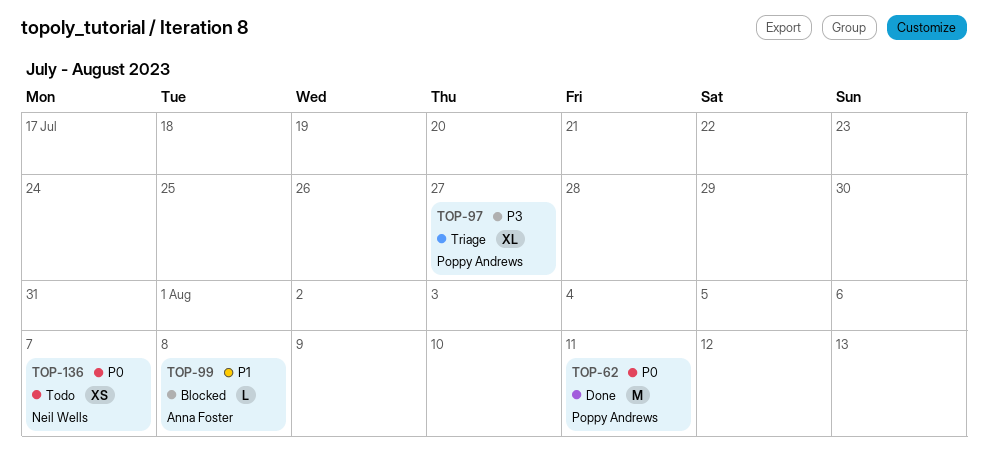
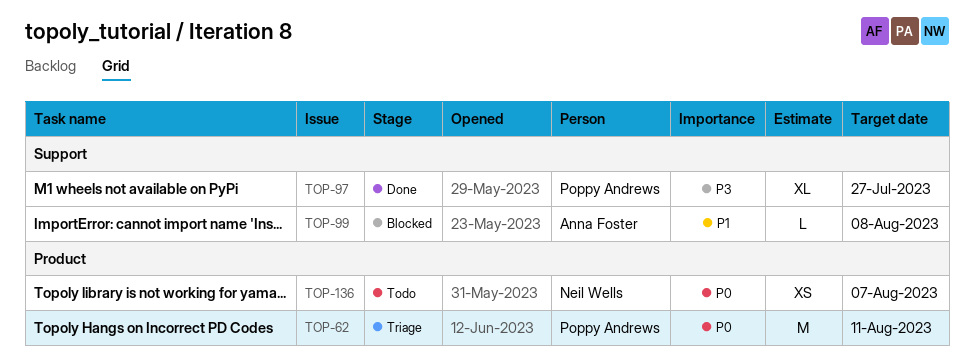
TOP-62, status: Done -> Triage
TOP-97, status: Triage -> Done

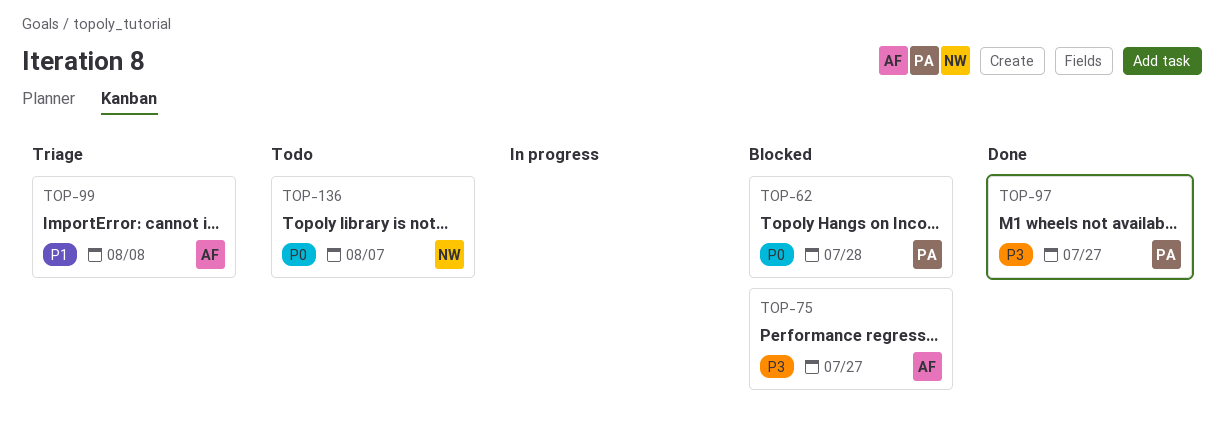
TOP-62, status: Triage -> Blocked
TOP-62, due: Aug 11 -> Jul 28
TOP-75: none -> present
TOP-99, status: Blocked -> Triage

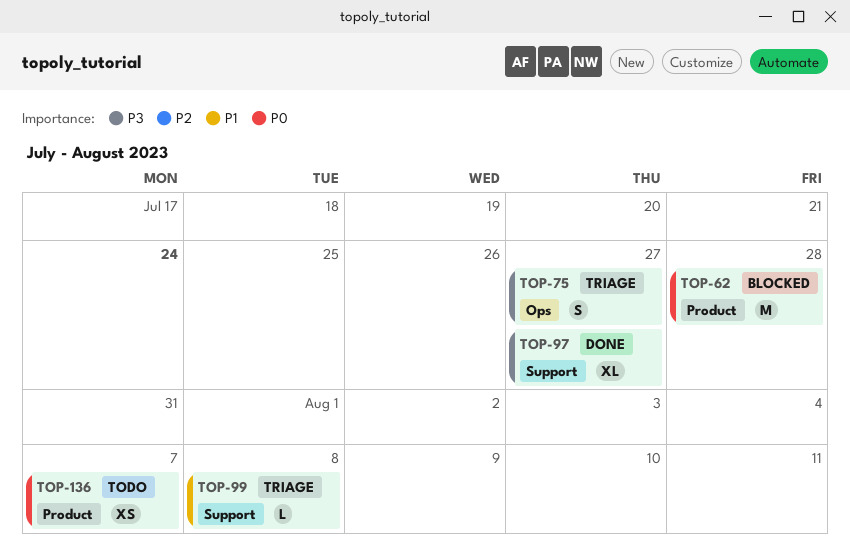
TOP-75, status: Blocked -> Triage

